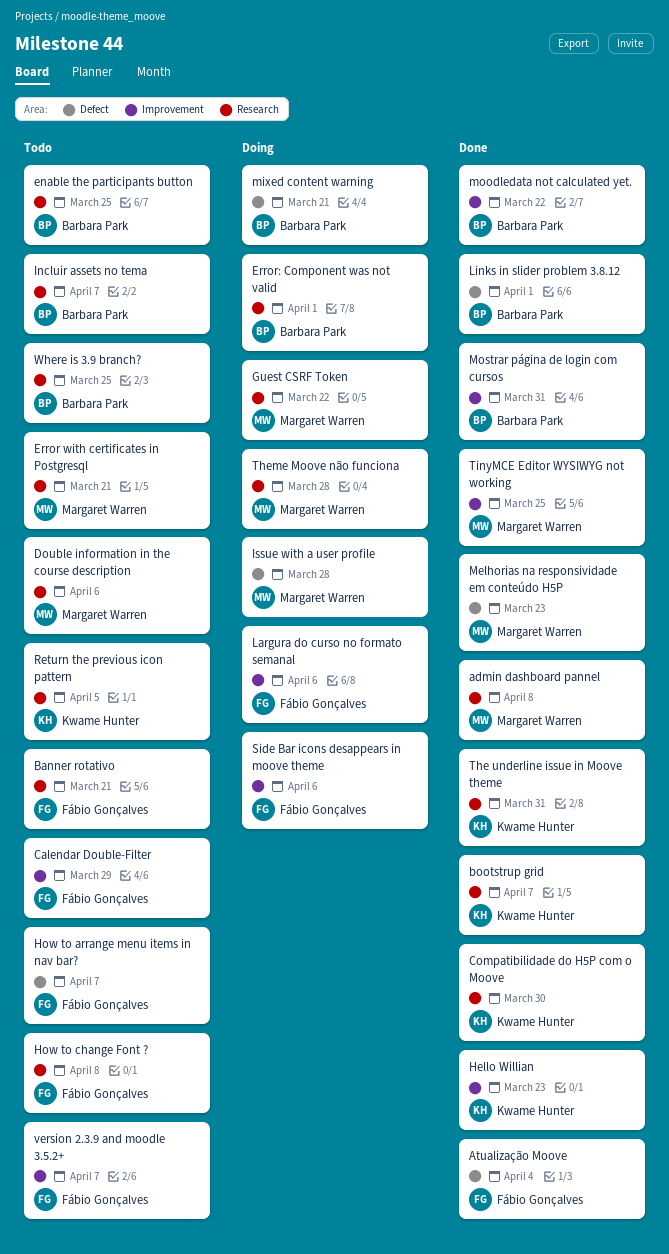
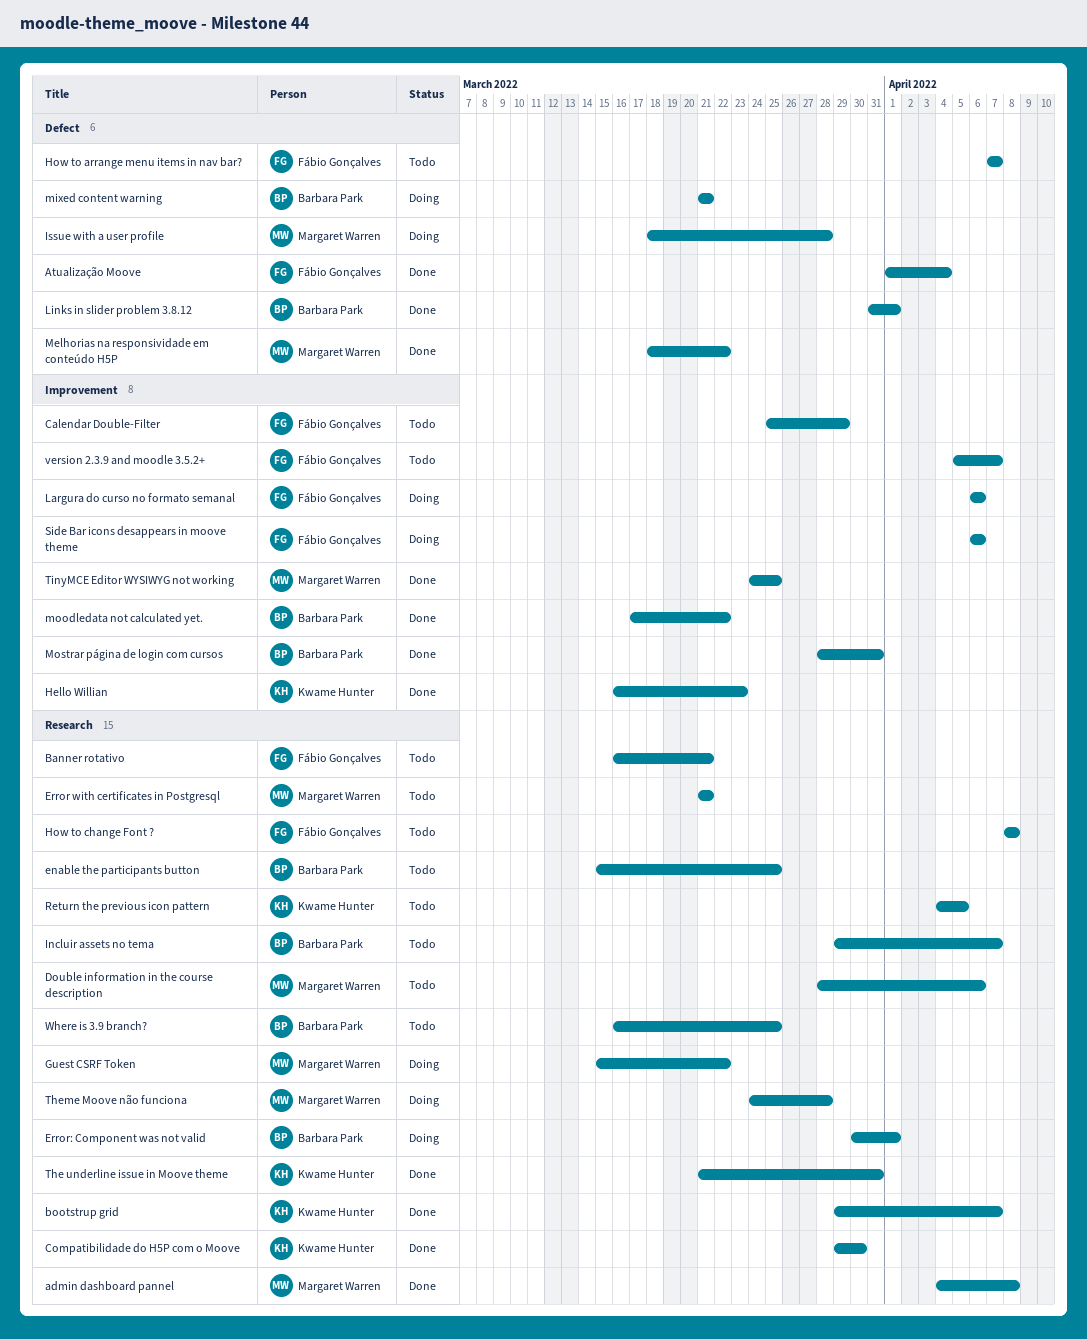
Melhorias na responsividade em conteúdo H5P, due: Mar 23 -> Mar 22

